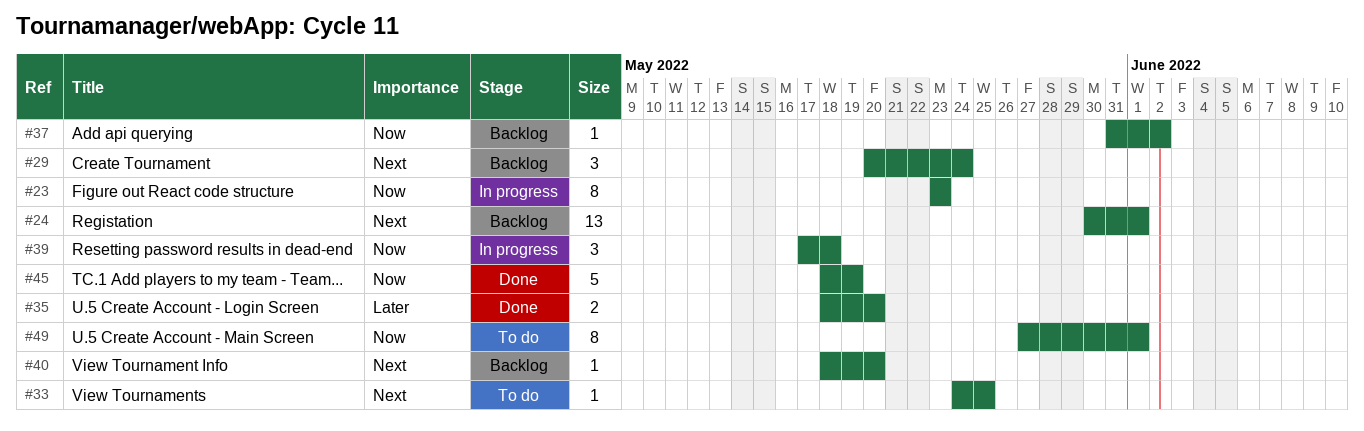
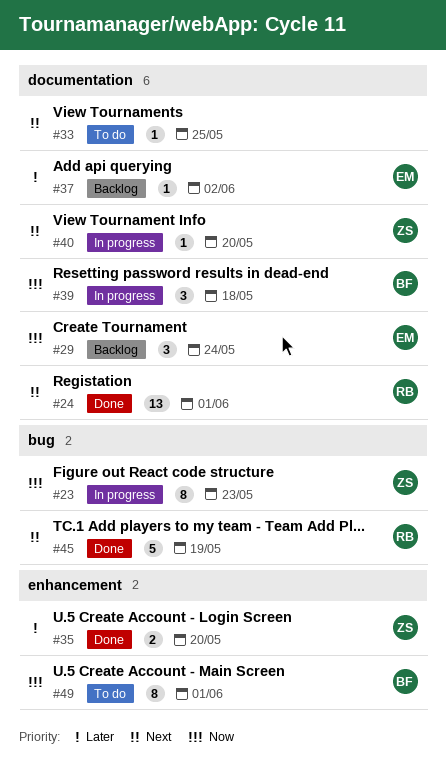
#24, status: Backlog -> Done
#29, priority: Next -> Now
#37, priority: Now -> Later
#40, status: Backlog -> In progress
#45, priority: Now -> Next

